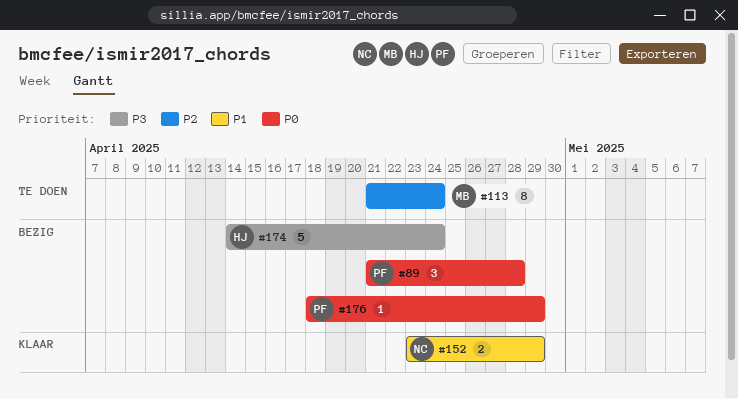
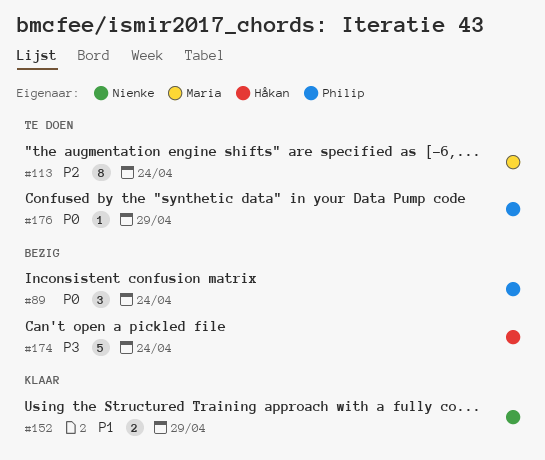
#89, due: Apr 28 -> Apr 24
#176, status: Bezig -> Te doen

